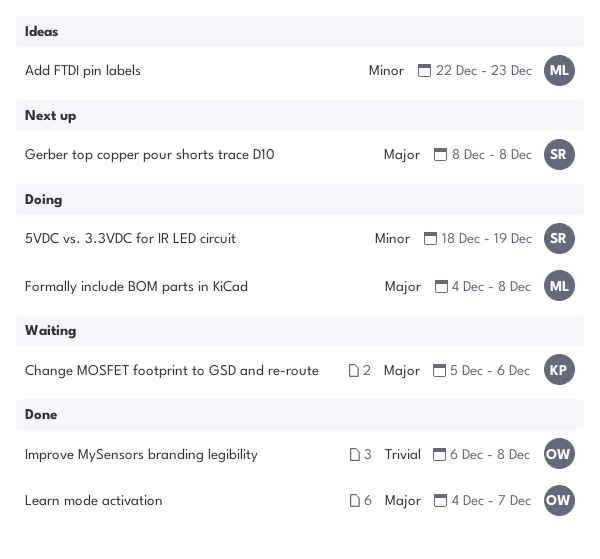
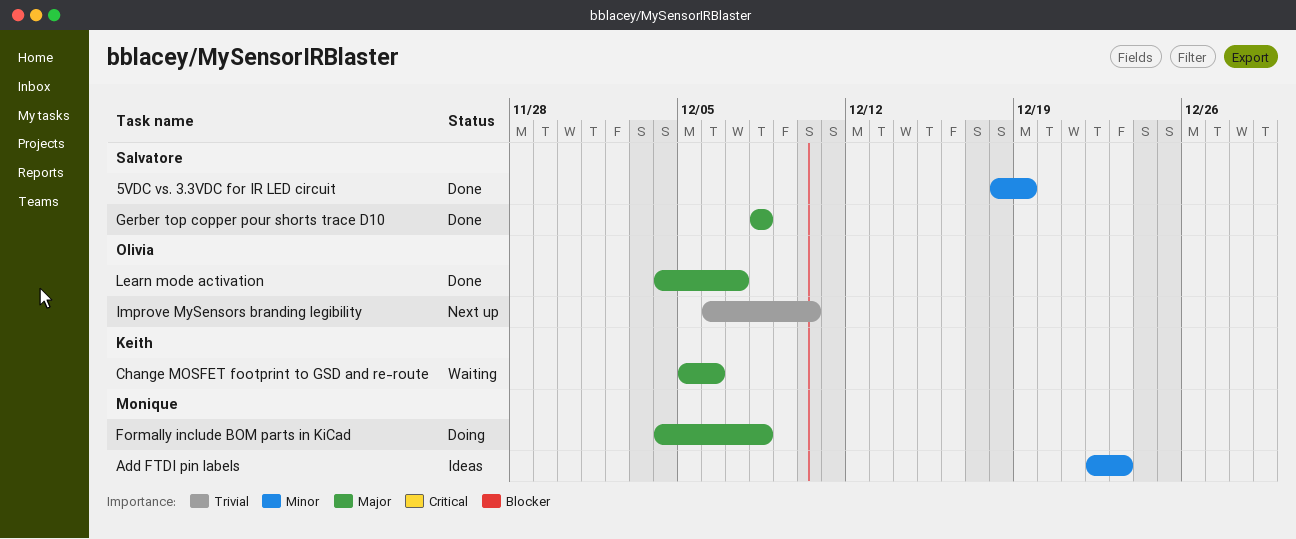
5VDC vs. 3.3VDC for IR LED circuit, status: Doing -> Done
Gerber top copper pour shorts trace D10, status: Next up -> Done
Improve MySensors branding legibility, status: Done -> Next up
Improve MySensors branding legibility, due: Dec 8 -> Dec 10

